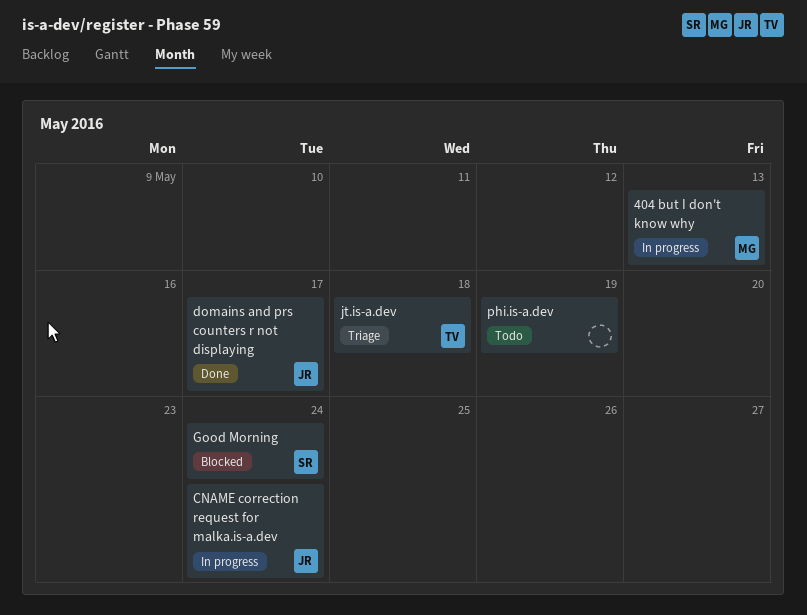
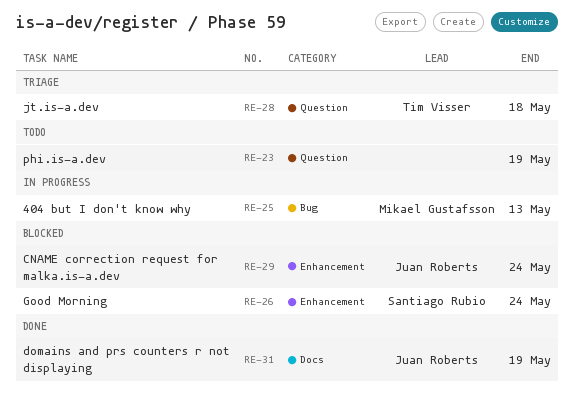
CNAME correction request for malka.is-a.dev, status: In progress -> Blocked
domains and prs counters r not displaying, due: May 17 -> May 19

